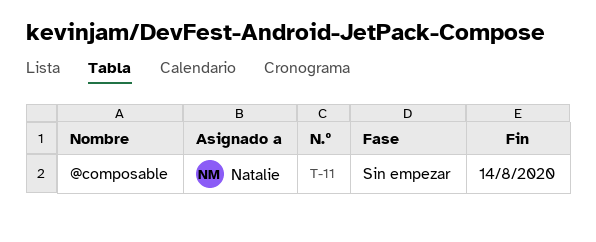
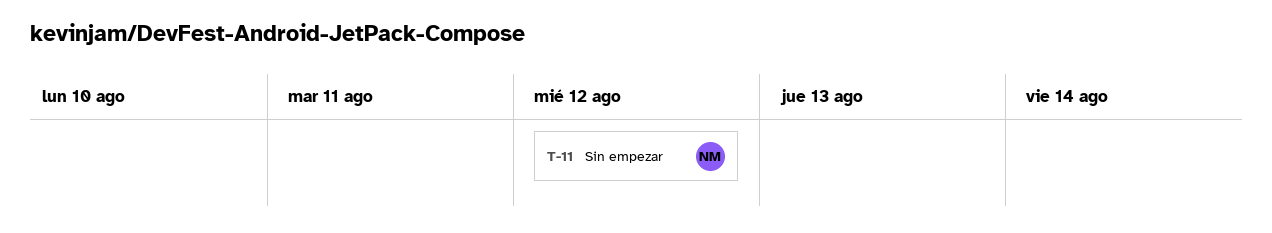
T-11, due: Aug 14 -> Aug 12

